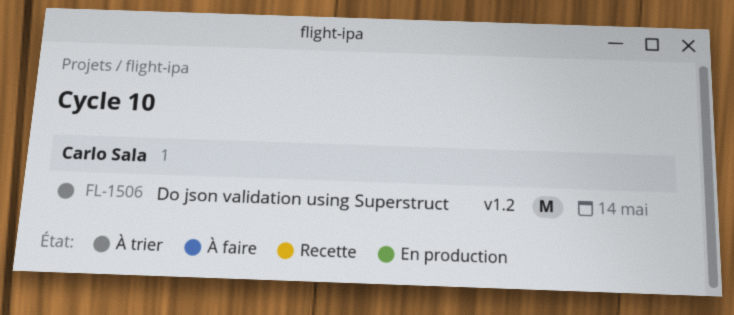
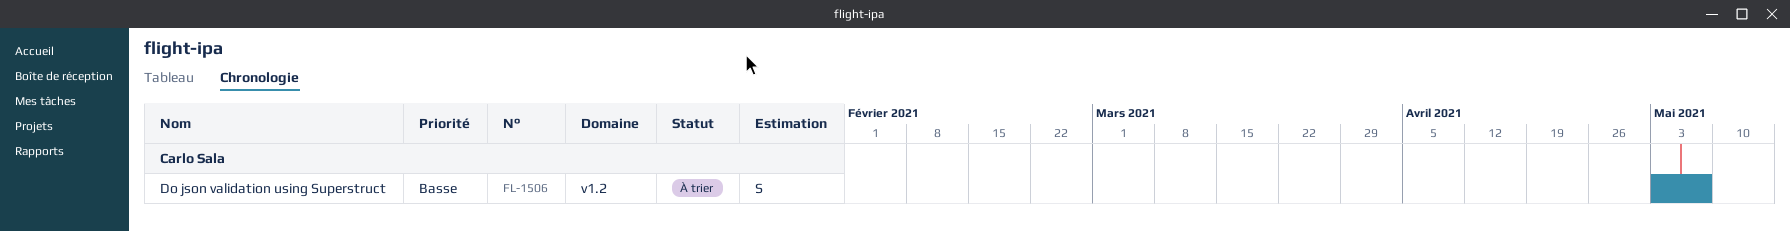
FL-1506, estimate: M -> S
FL-1506, due: May 14 -> May 7

